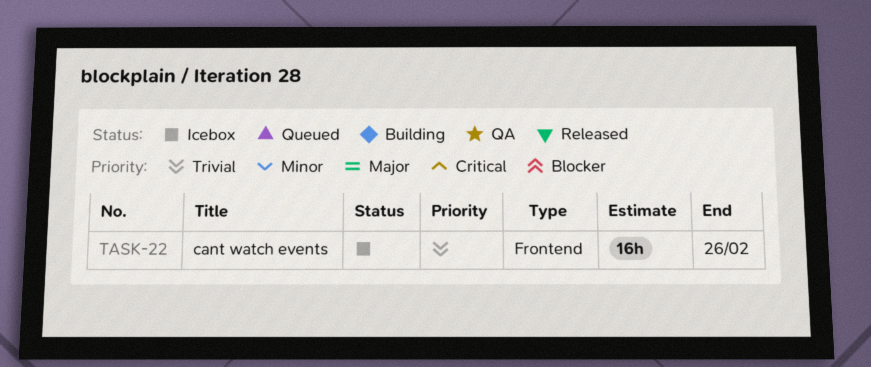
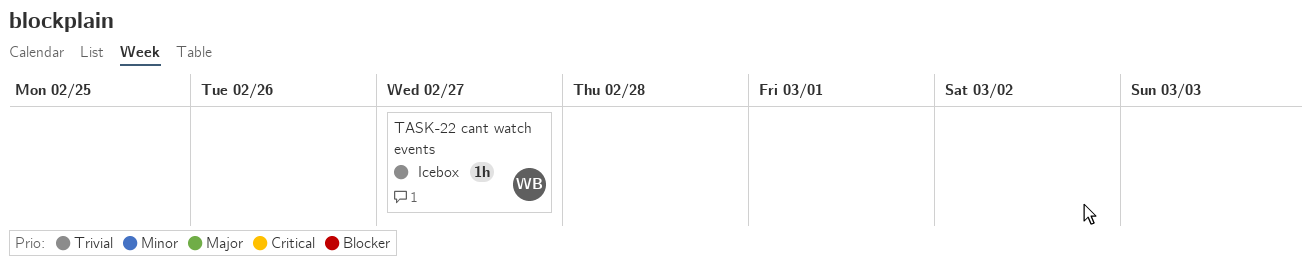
TASK-22, estimate: 16h -> 1h
TASK-22, due: Feb 26 -> Feb 27

